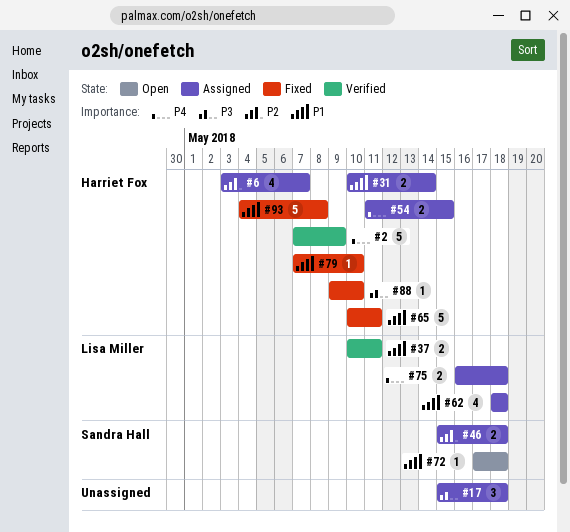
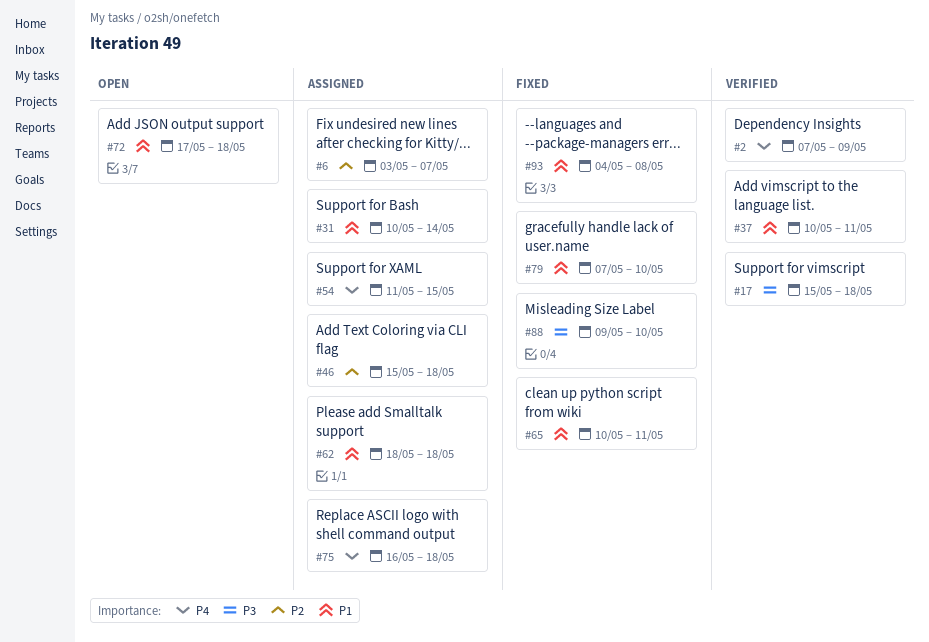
#17, status: Assigned -> Verified

